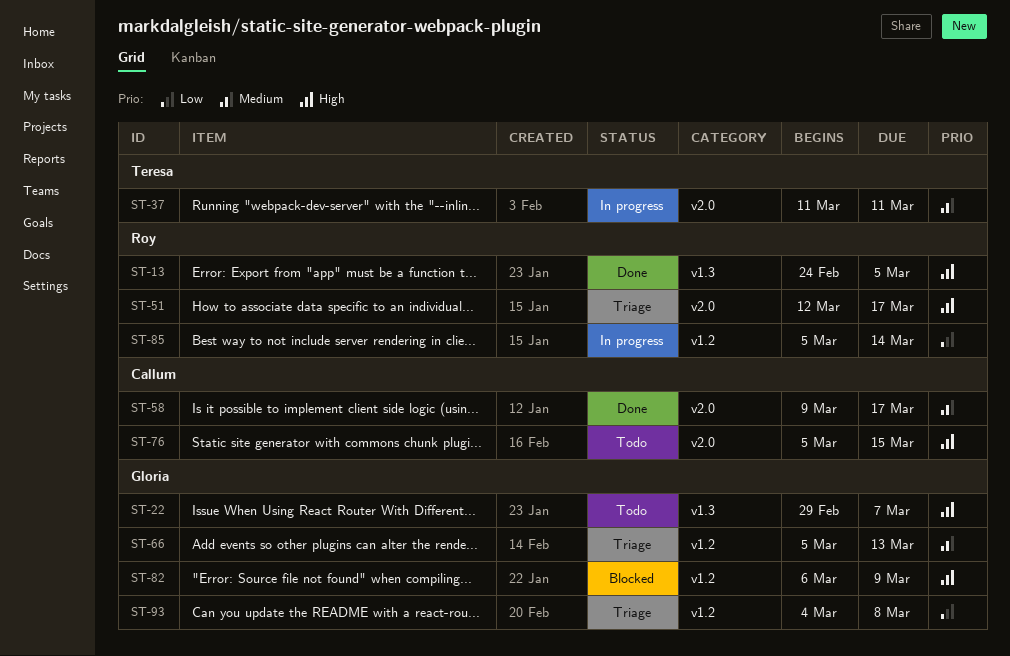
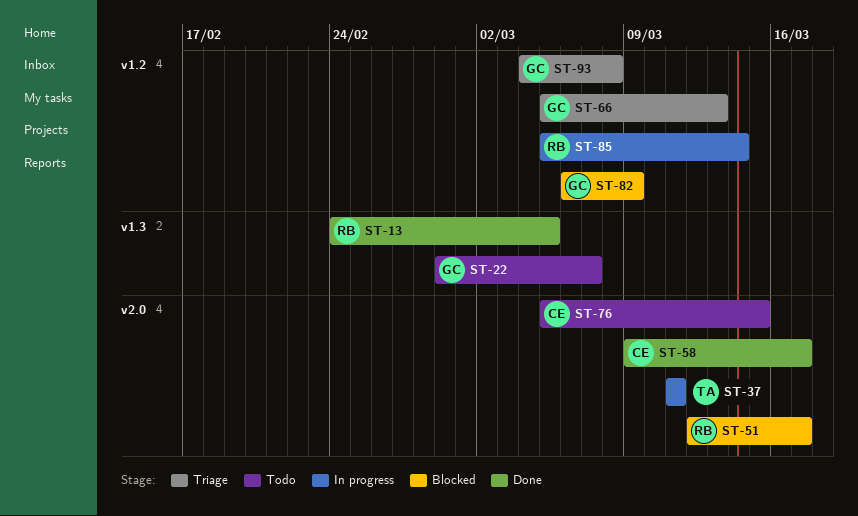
ST-51, status: Triage -> Blocked

